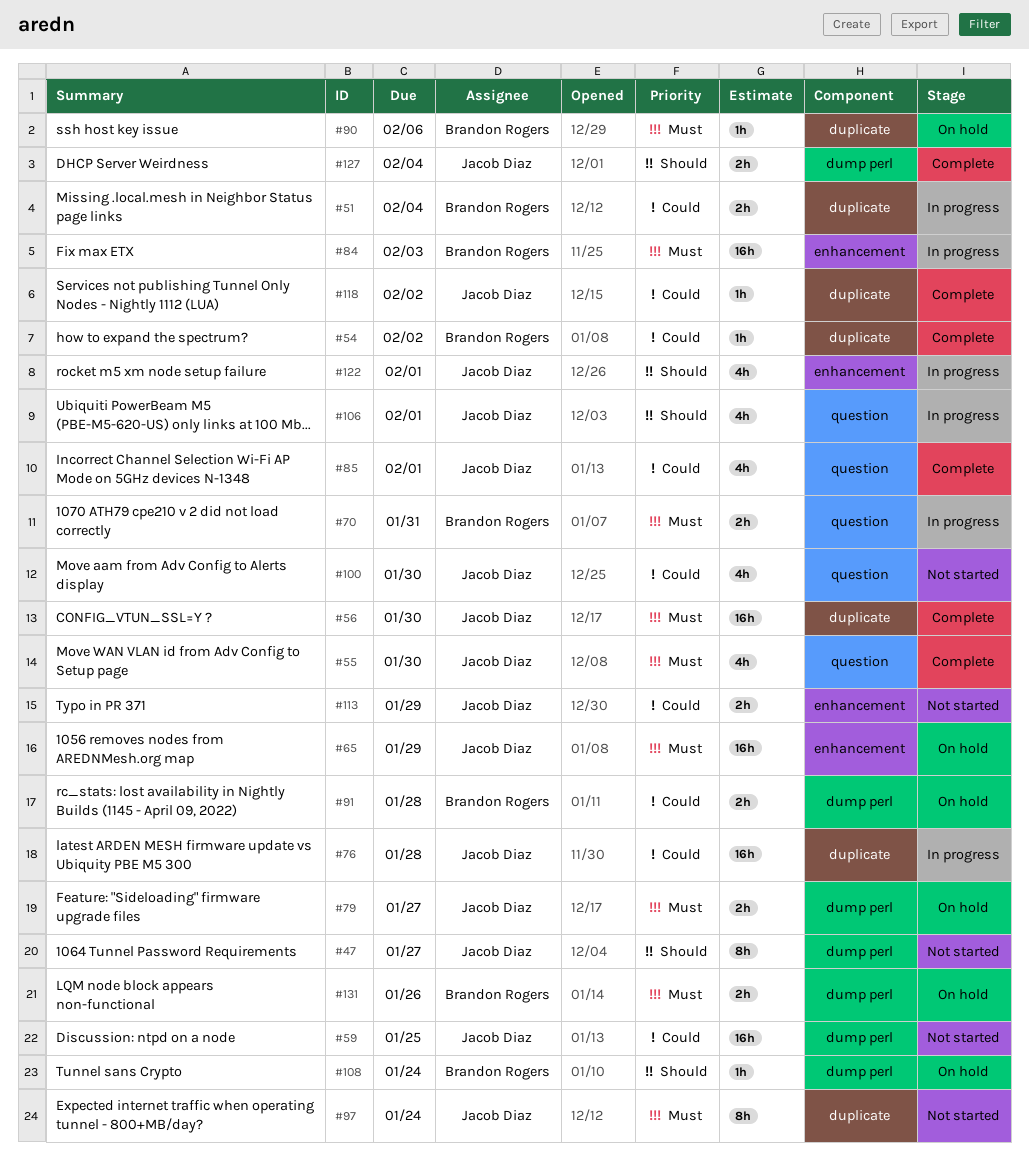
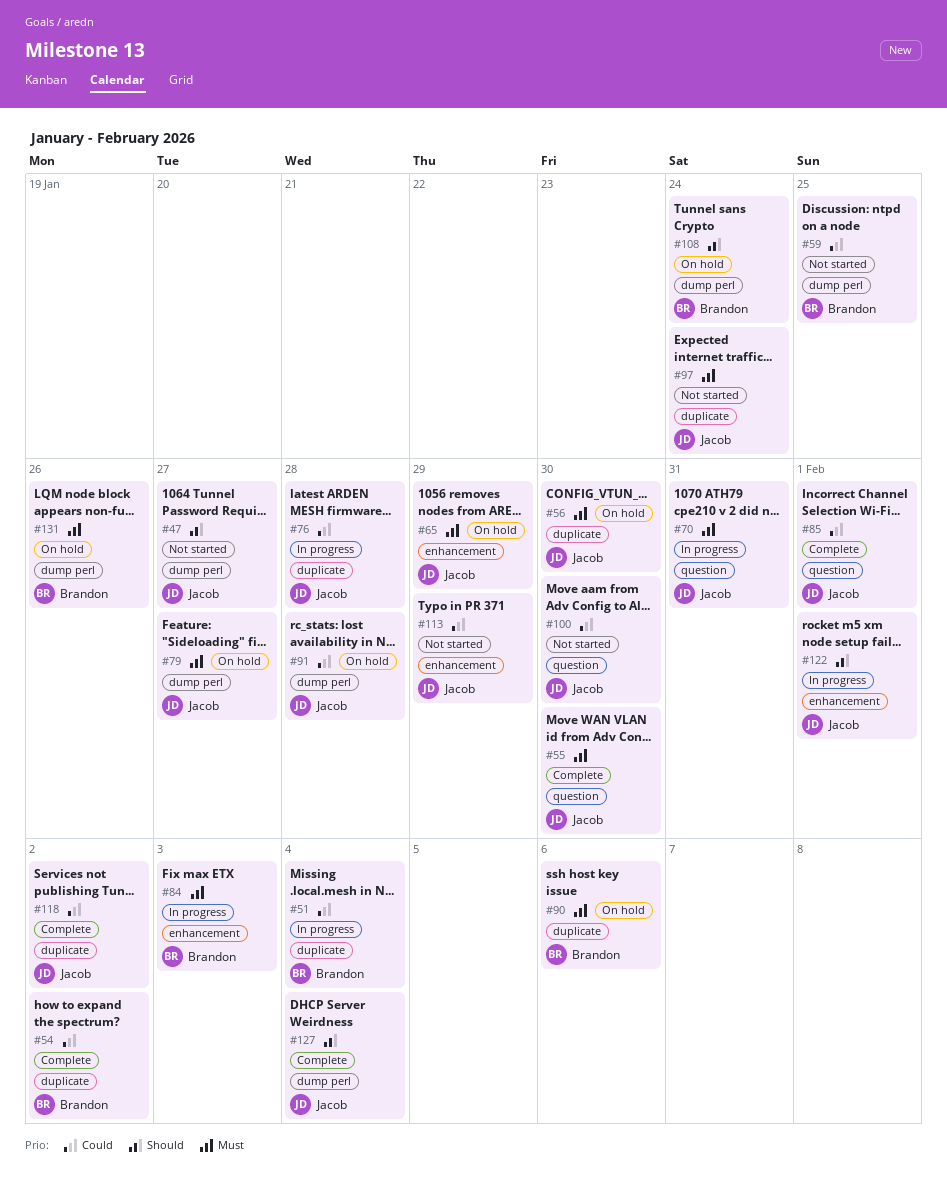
#56, status: Complete -> On hold
#59, owner: Jacob Diaz -> Brandon Rogers
#70, owner: Brandon Rogers -> Jacob Diaz
#91, owner: Brandon Rogers -> Jacob Diaz
#106: present -> none

